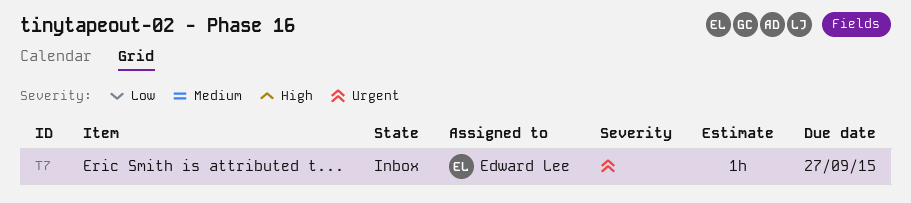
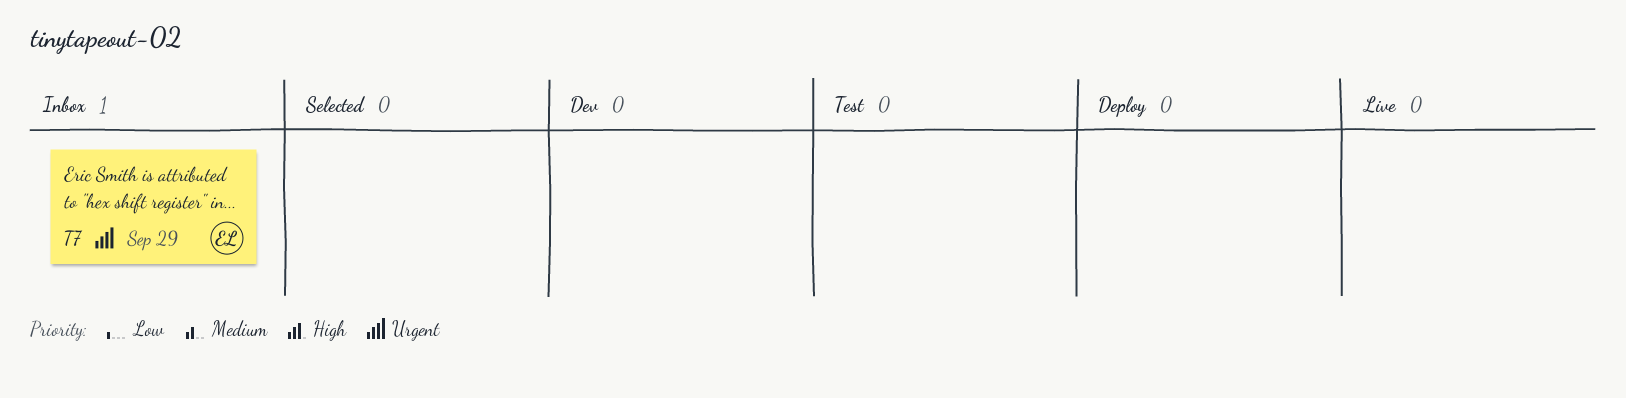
T7, due: Sep 27 -> Sep 29

